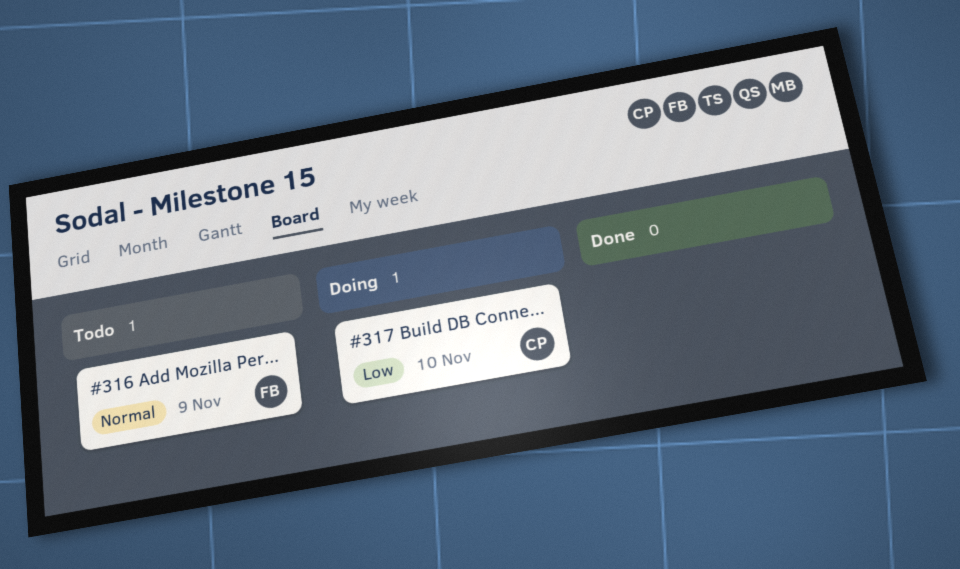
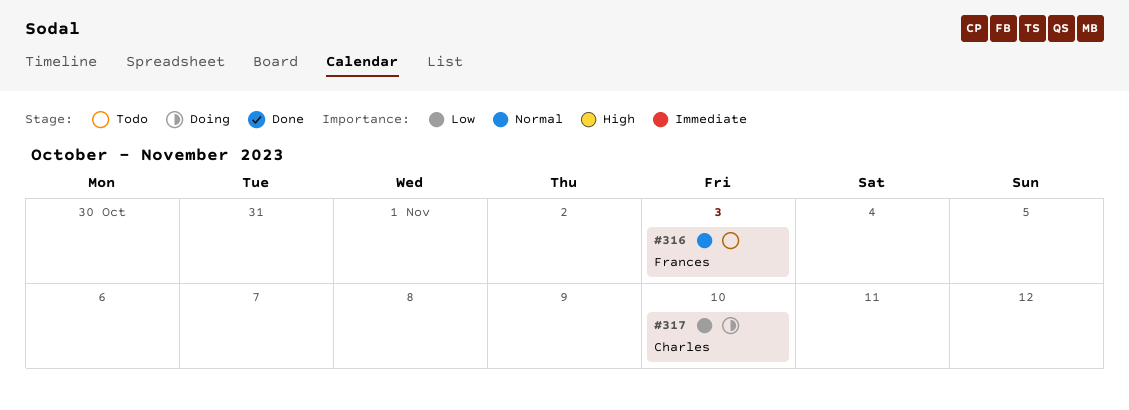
#316, due: Nov 9 -> Nov 3

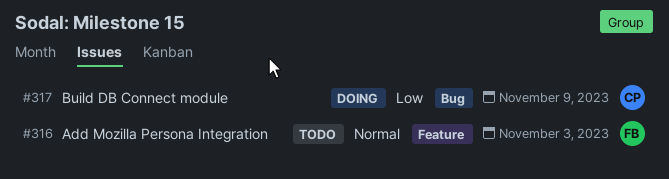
#317, due: Nov 10 -> Nov 9

